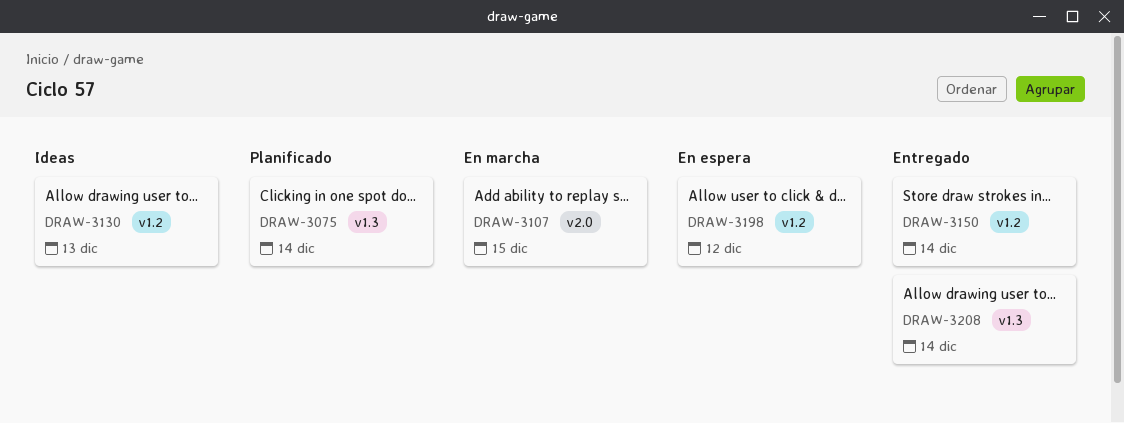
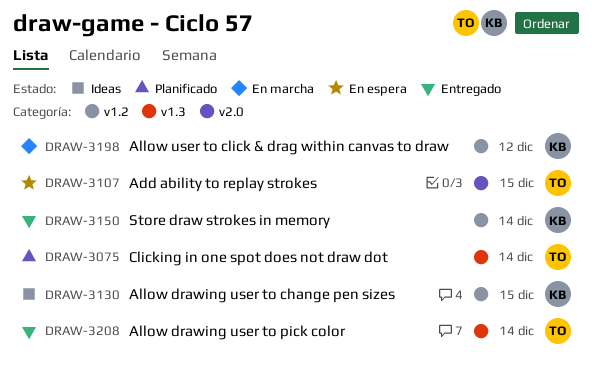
DRAW-3107, status: En marcha -> En espera
DRAW-3130, due: Dec 13 -> Dec 15
DRAW-3198, status: En espera -> En marcha

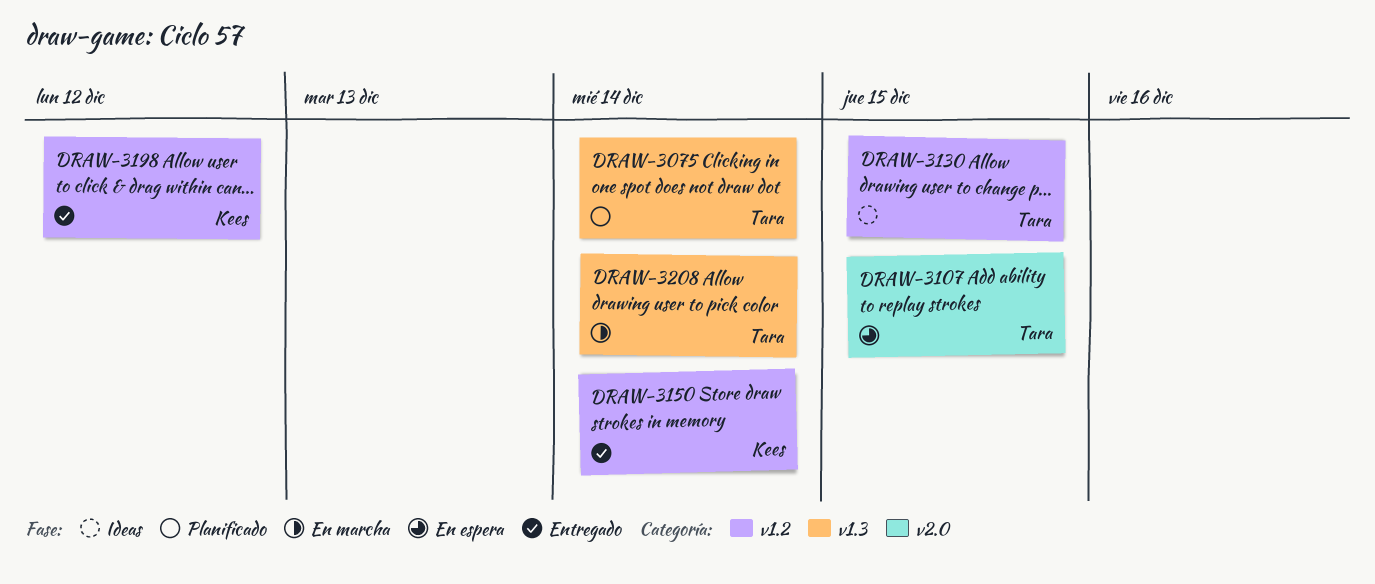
DRAW-3130, owner: Kees -> Tara
DRAW-3198, status: En marcha -> Entregado
DRAW-3208, status: Entregado -> En marcha

